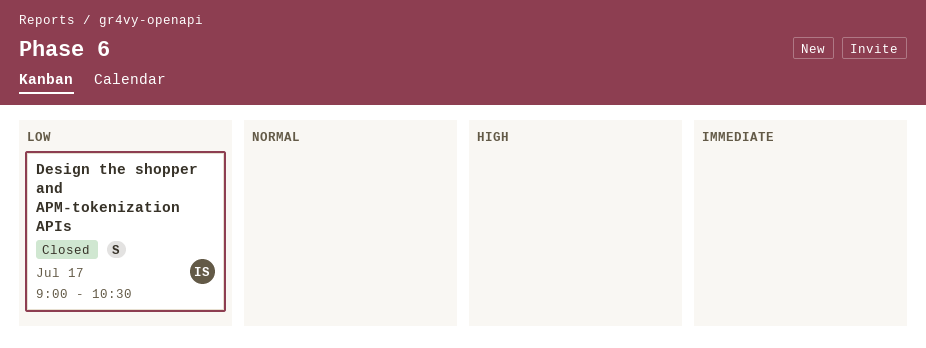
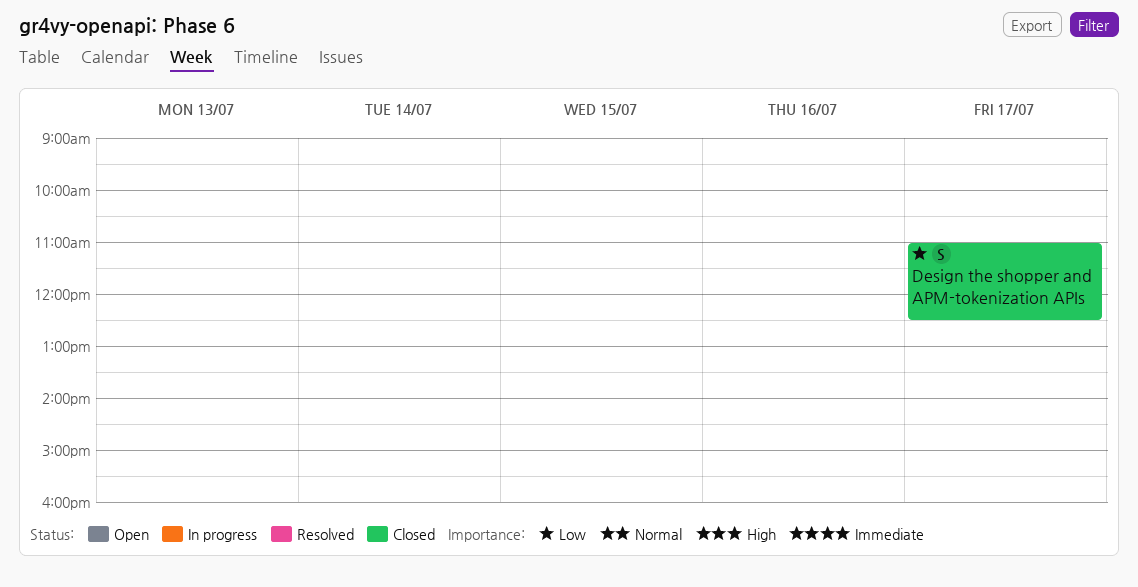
Design the shopper and APM-tokenization APIs, begins: 09:00 -> 11:00
Design the shopper and APM-tokenization APIs, ends: 10:30 -> 12:30

